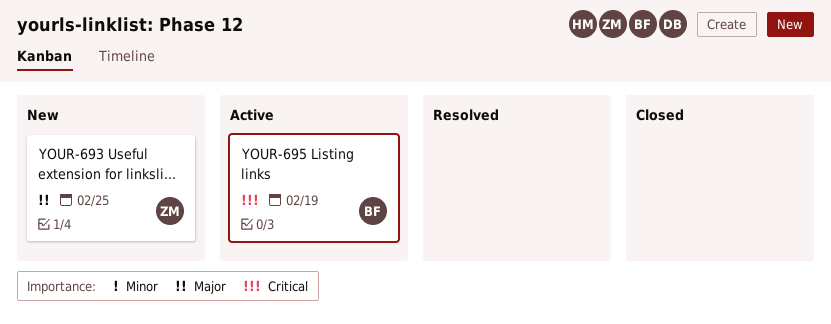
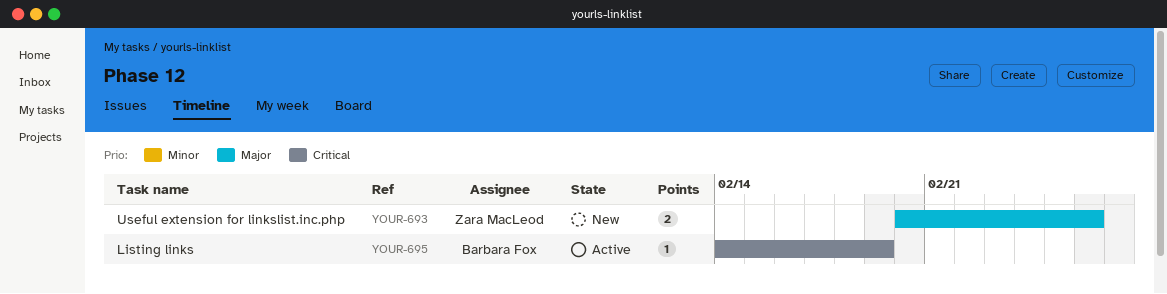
YOUR-693, due: Feb 25 -> Feb 26

